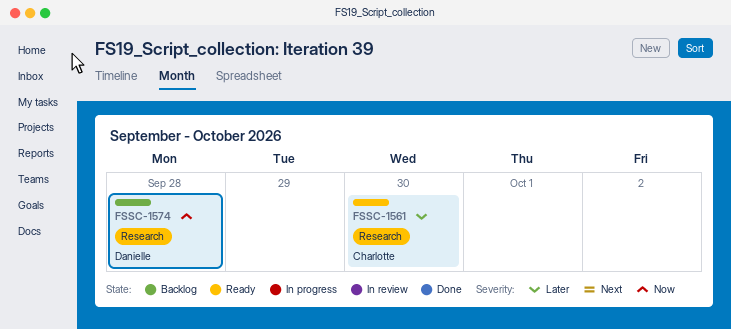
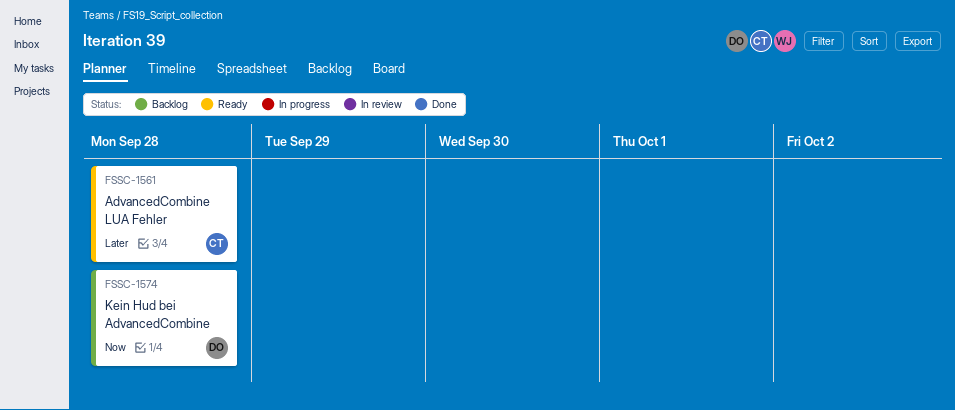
FSSC-1561, due: Sep 30 -> Sep 28

